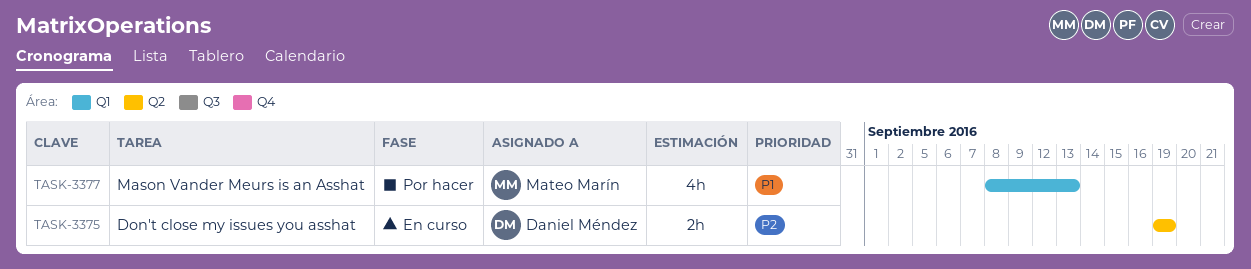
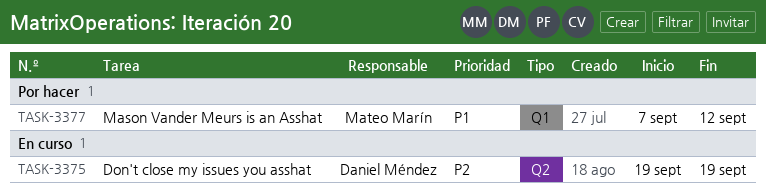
TASK-3377, start: Sep 8 -> Sep 7
TASK-3377, due: Sep 13 -> Sep 12

